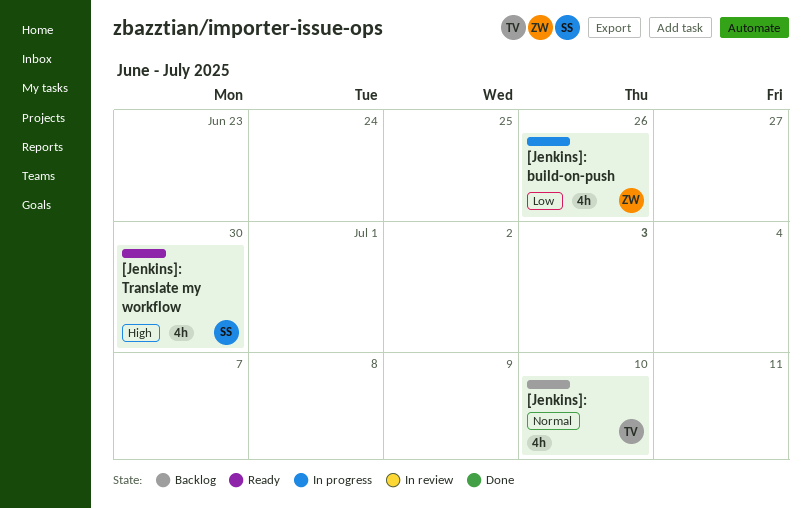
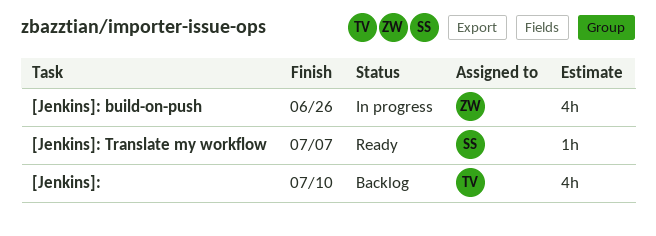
[Jenkins]: Translate my workflow, estimate: 4h -> 1h
[Jenkins]: Translate my workflow, due: Jun 30 -> Jul 7

